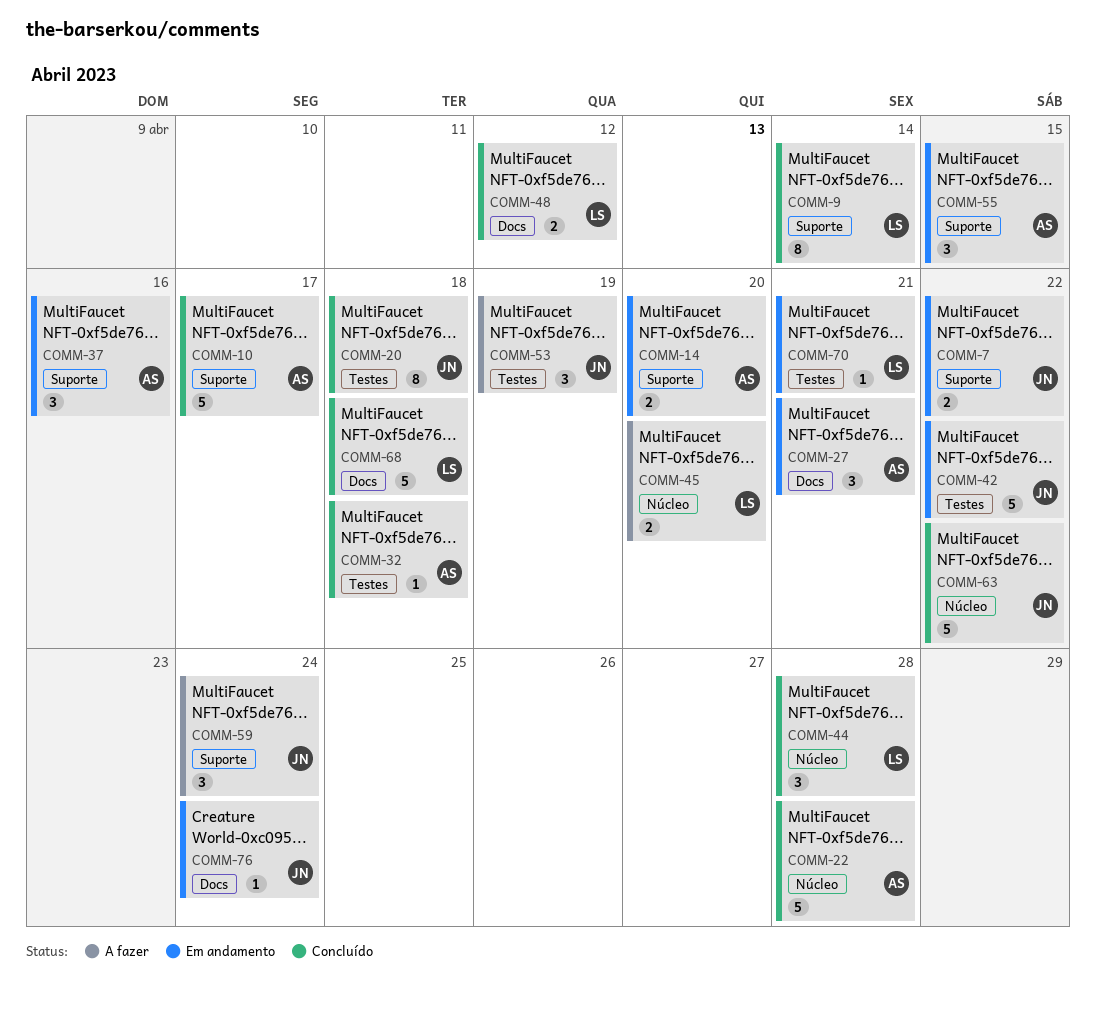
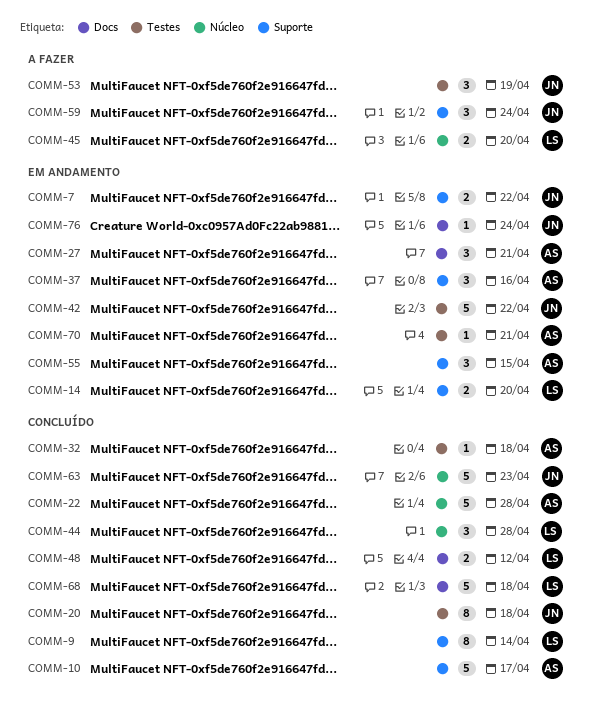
COMM-14, owner: AS -> LS
COMM-63, due: Apr 22 -> Apr 23
COMM-70, owner: LS -> AS

